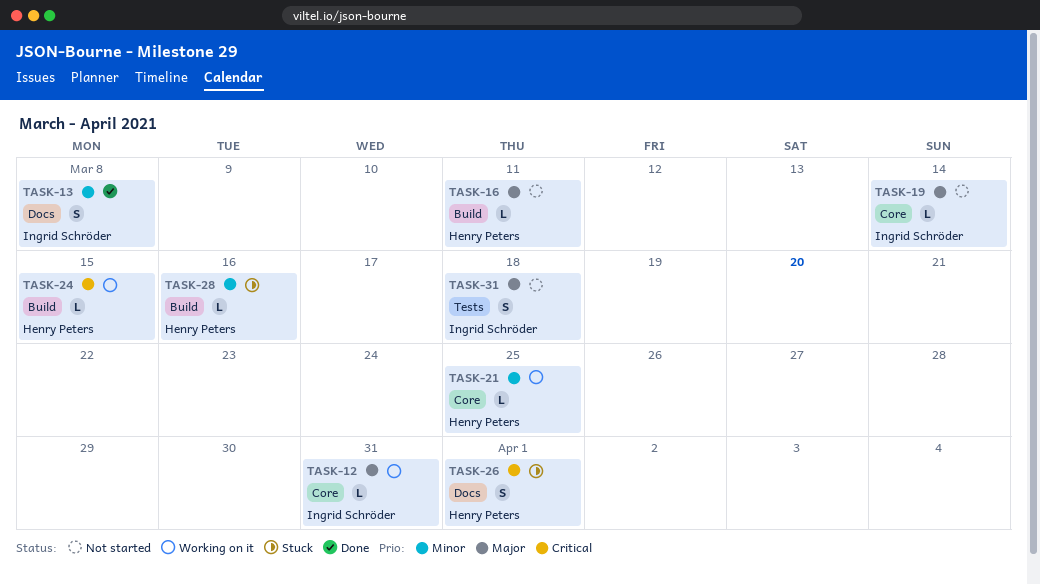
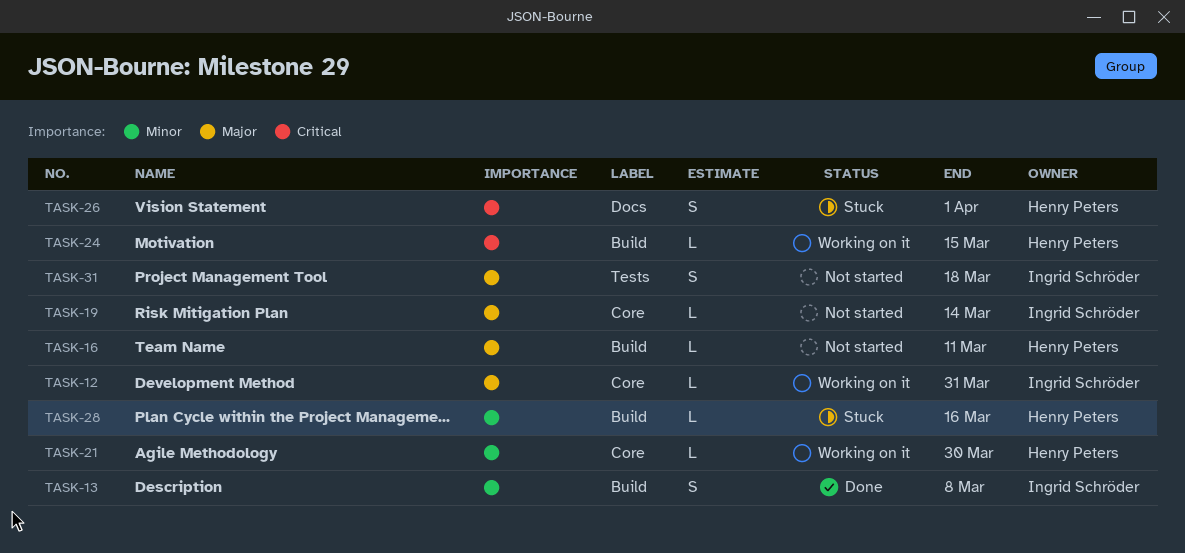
TASK-13, label: Docs -> Build
TASK-21, due: Mar 25 -> Mar 30

